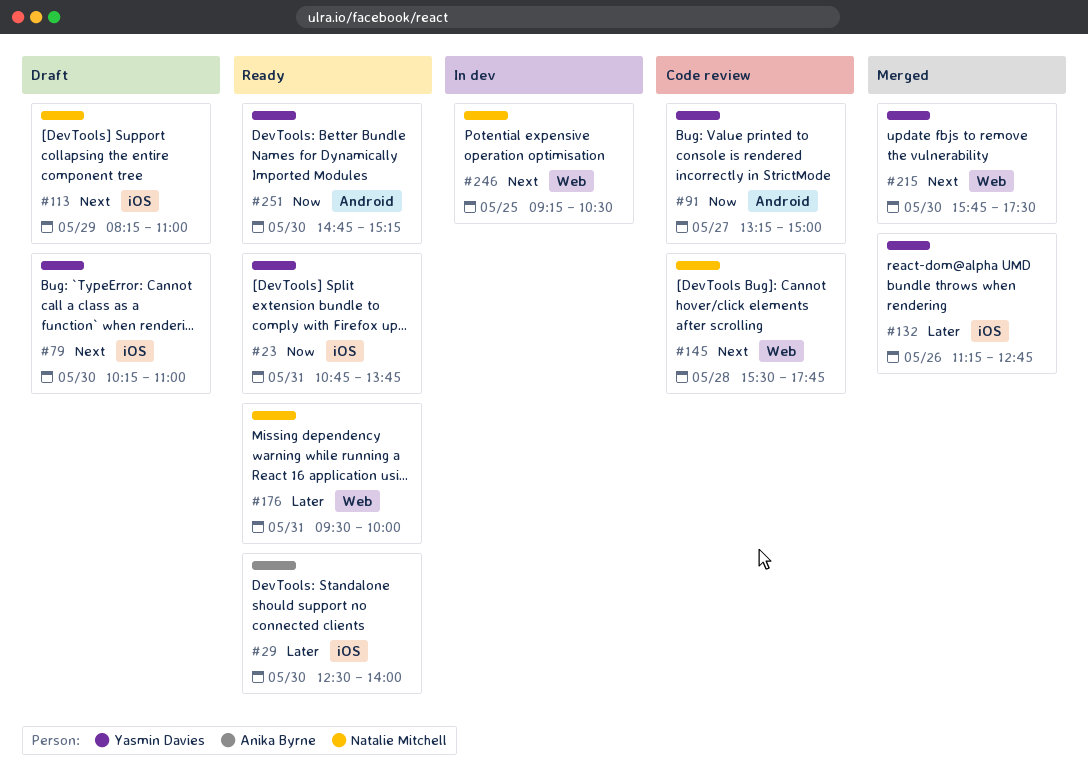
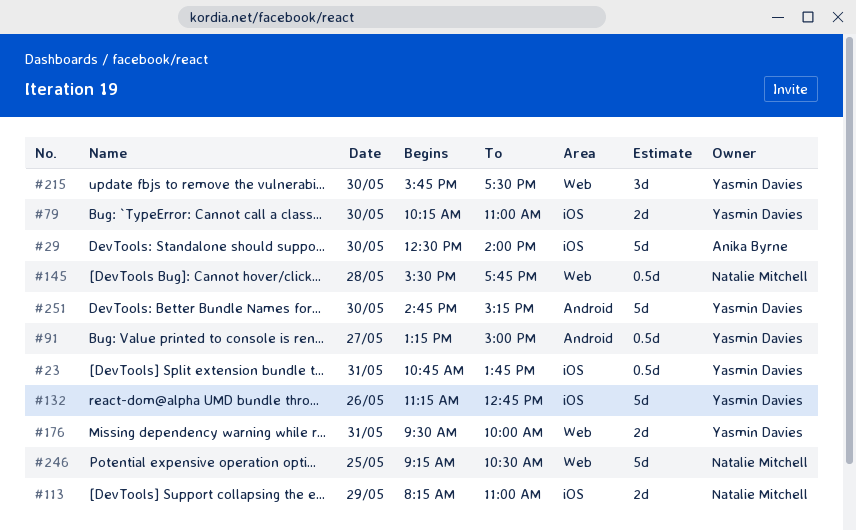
#176, owner: Natalie Mitchell -> Yasmin Davies

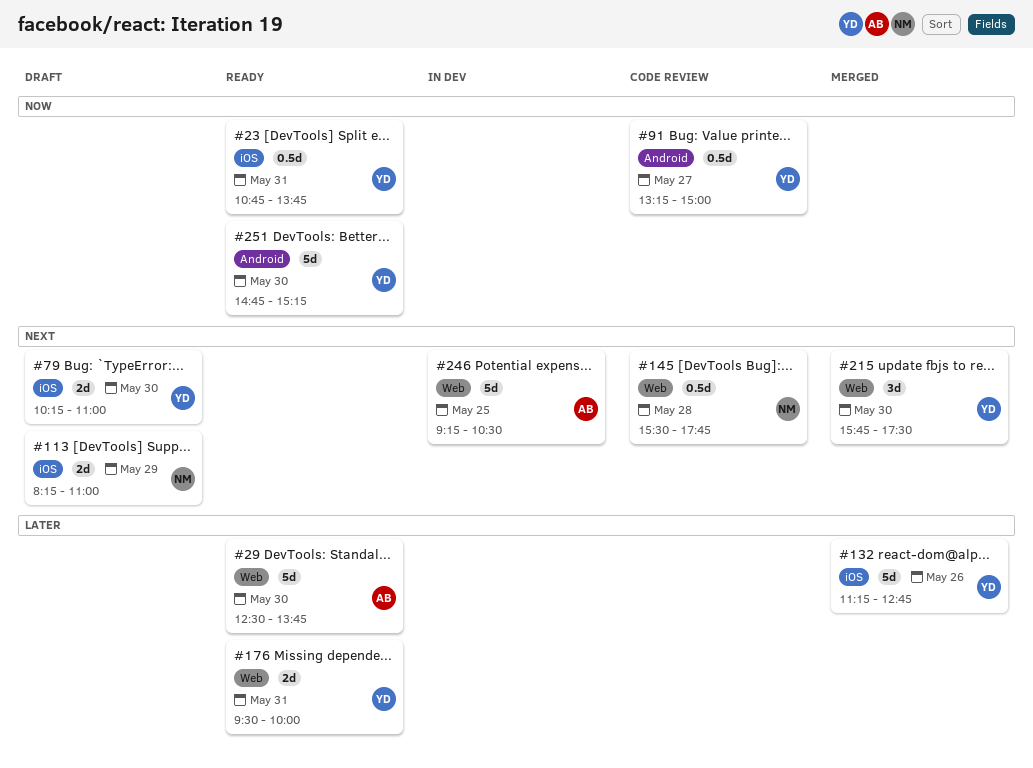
#29, label: iOS -> Web
#29, ends: 14:00 -> 13:45
#246, owner: Natalie Mitchell -> Anika Byrne

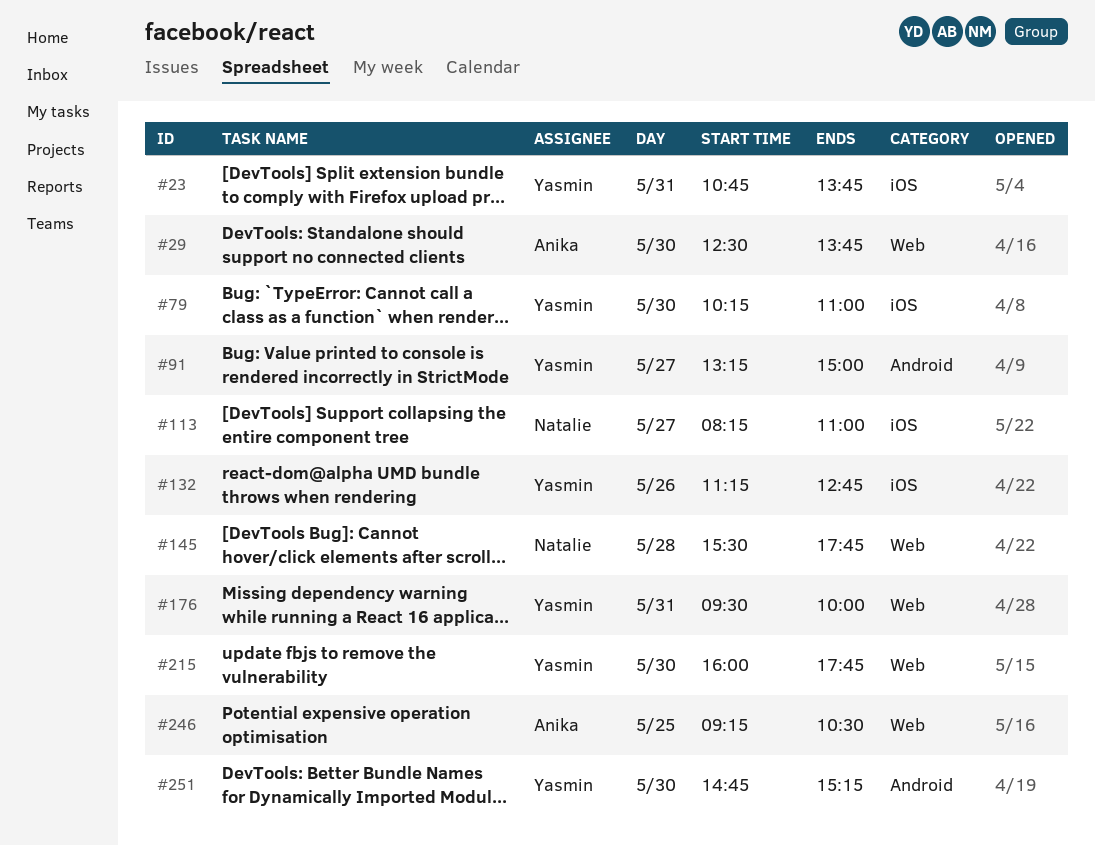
#113, day: May 29 -> May 27
#215, begins: 15:45 -> 16:00
#215, ends: 17:30 -> 17:45

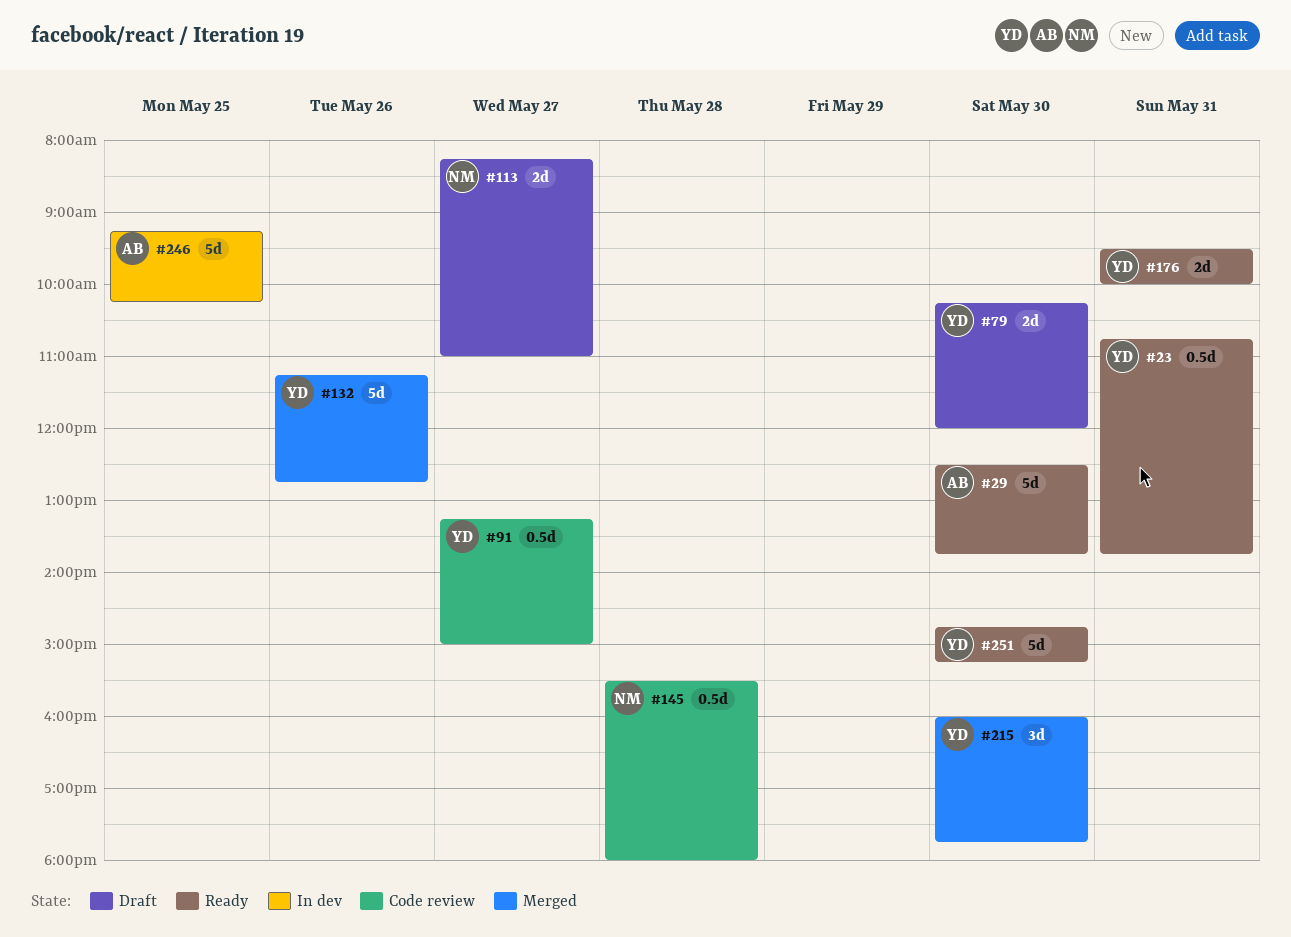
#79, ends: 11:00 -> 12:00
#145, ends: 17:45 -> 18:00
#246, ends: 10:30 -> 10:15

